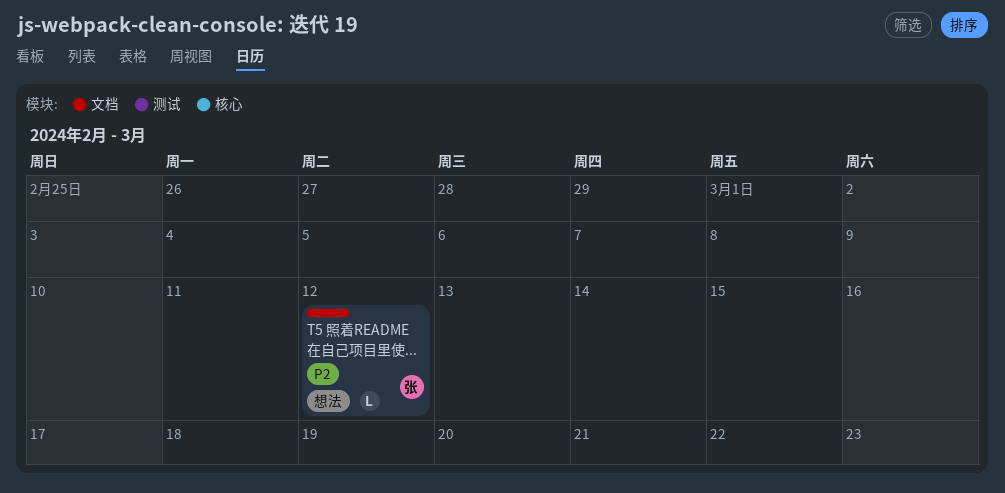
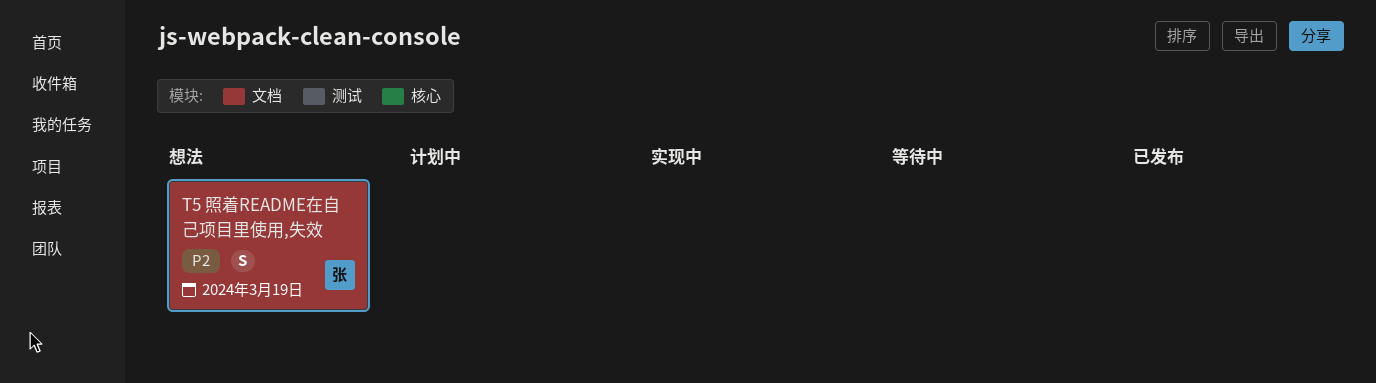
T5, estimate: L -> S
T5, due: Mar 12 -> Mar 19

